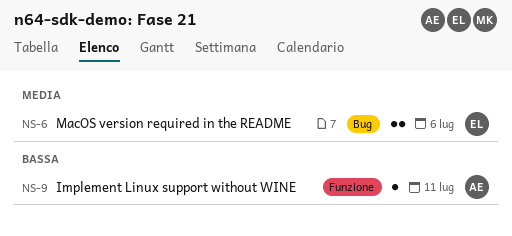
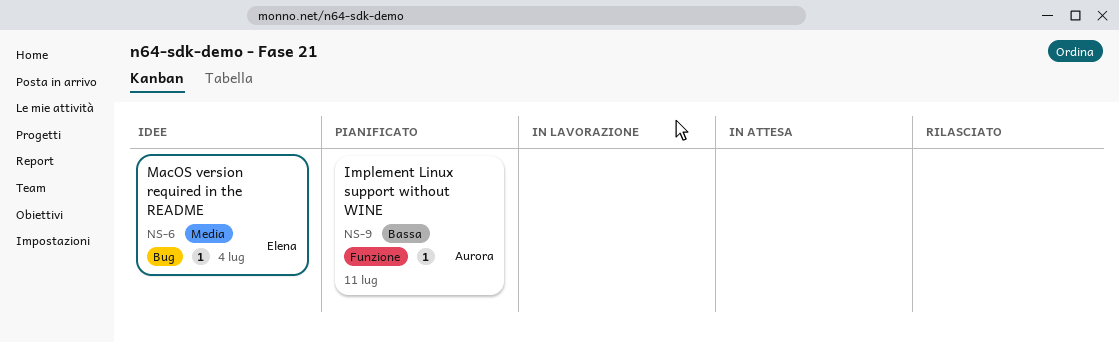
NS-6, estimate: 2 -> 1
NS-6, due: Jul 6 -> Jul 4

